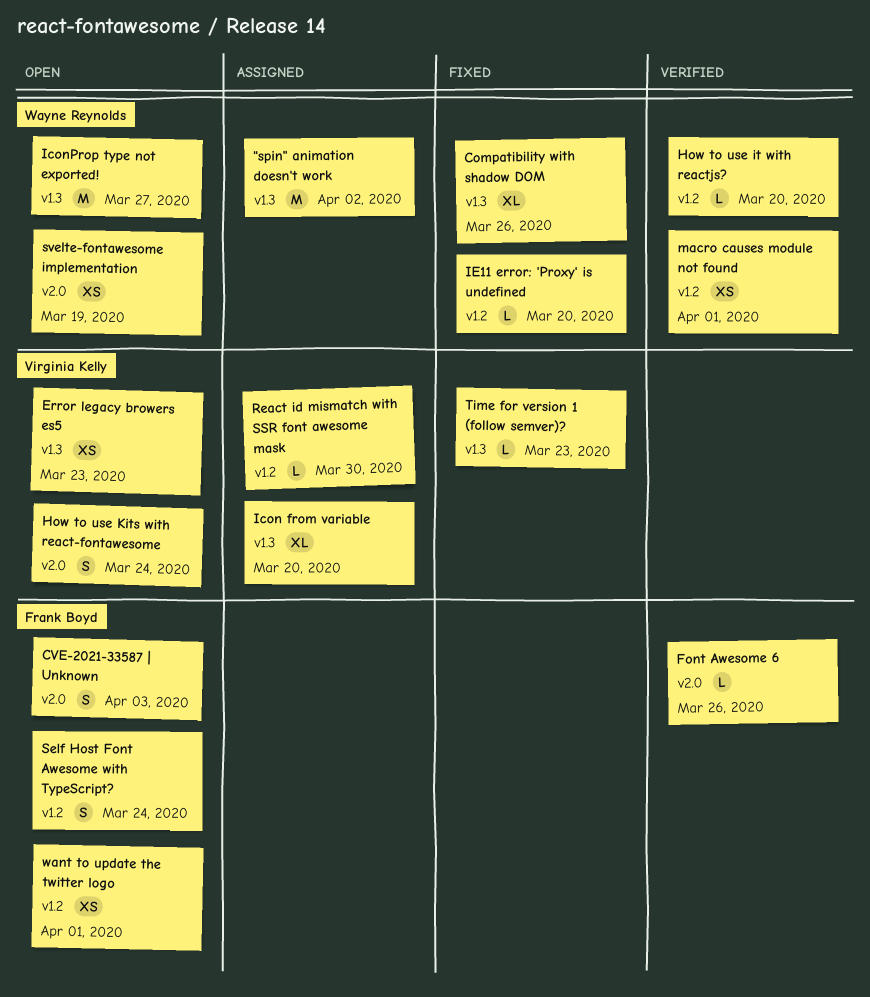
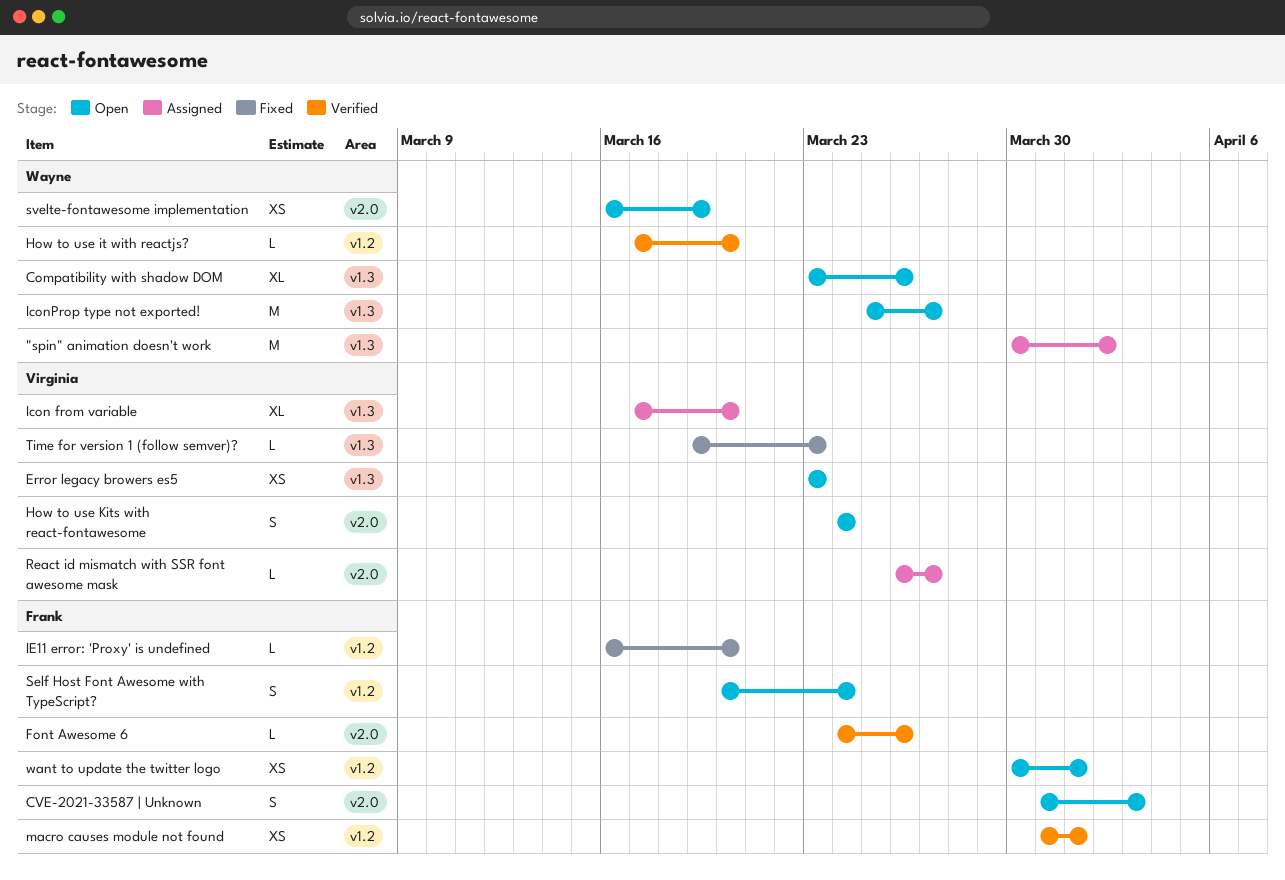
Compatibility with shadow DOM, status: Fixed -> Open
IE11 error: 'Proxy' is undefined, owner: Wayne Reynolds -> Frank Boyd
macro causes module not found, owner: Wayne Reynolds -> Frank Boyd
React id mismatch with SSR font awesome mask, label: v1.2 -> v2.0
React id mismatch with SSR font awesome mask, due: Mar 30 -> Mar 27

